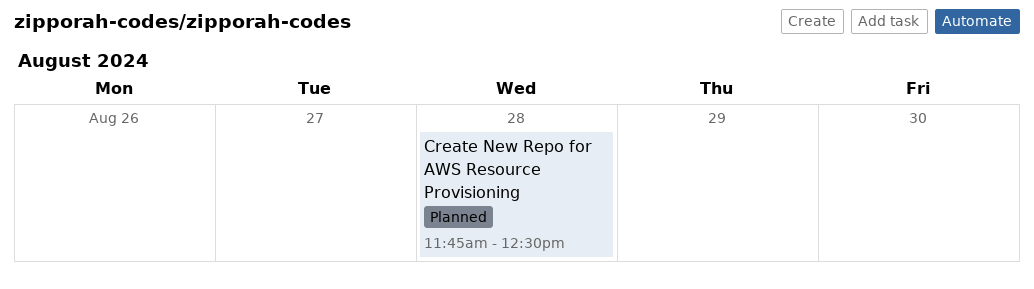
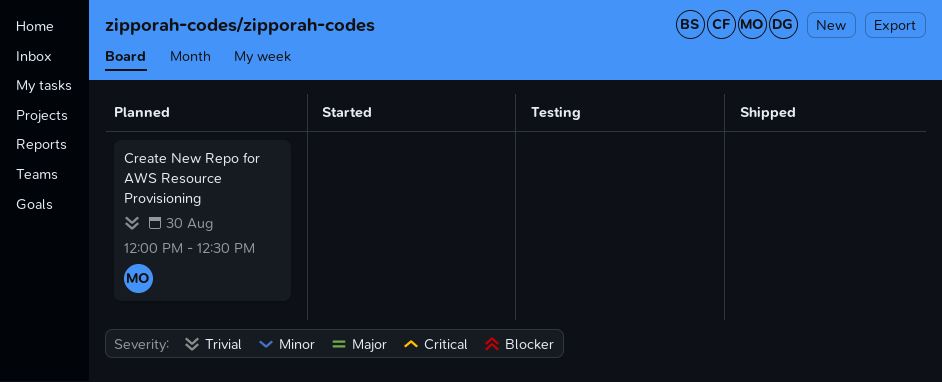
Create New Repo for AWS Resource Provisioning, day: Aug 28 -> Aug 30
Create New Repo for AWS Resource Provisioning, begins: 11:45 -> 12:00

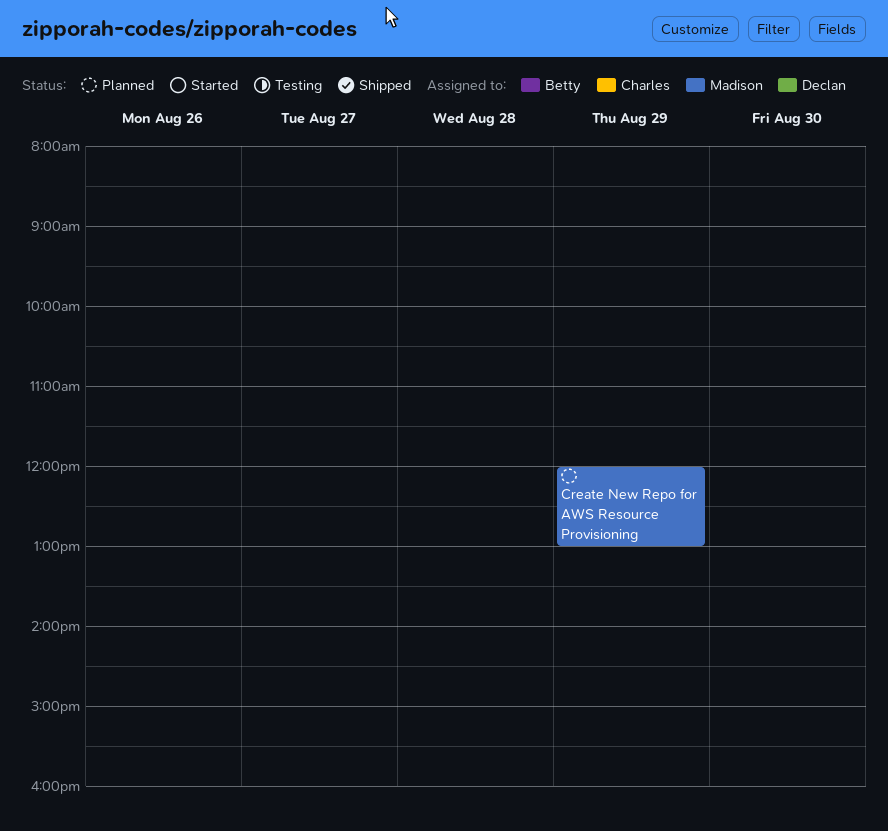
Create New Repo for AWS Resource Provisioning, day: Aug 30 -> Aug 29
Create New Repo for AWS Resource Provisioning, ends: 12:30 -> 13:00

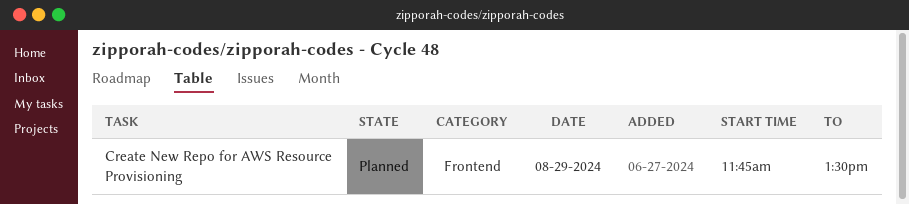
Create New Repo for AWS Resource Provisioning, begins: 12:00 -> 11:45
Create New Repo for AWS Resource Provisioning, ends: 13:00 -> 13:30

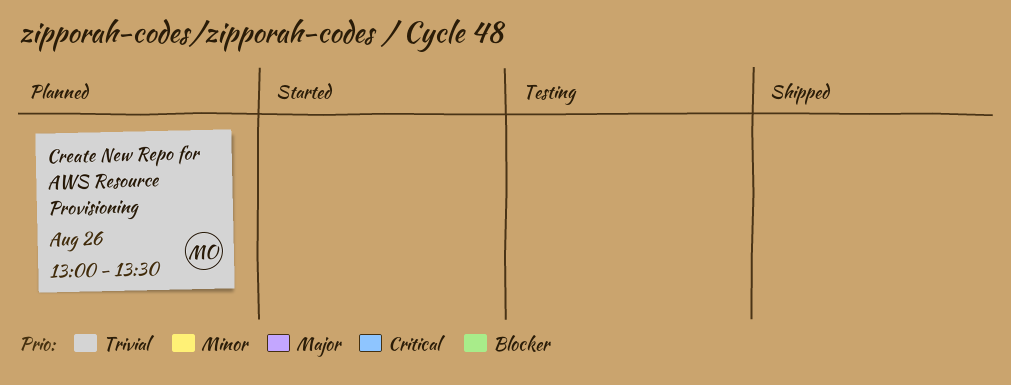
Create New Repo for AWS Resource Provisioning, day: Aug 29 -> Aug 26
Create New Repo for AWS Resource Provisioning, begins: 11:45 -> 13:00

